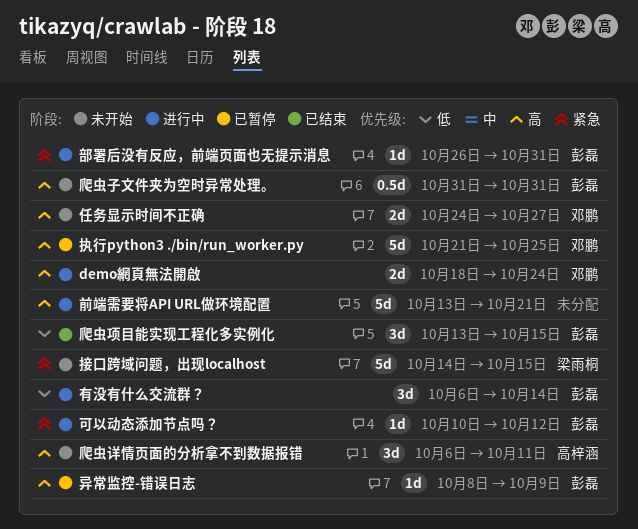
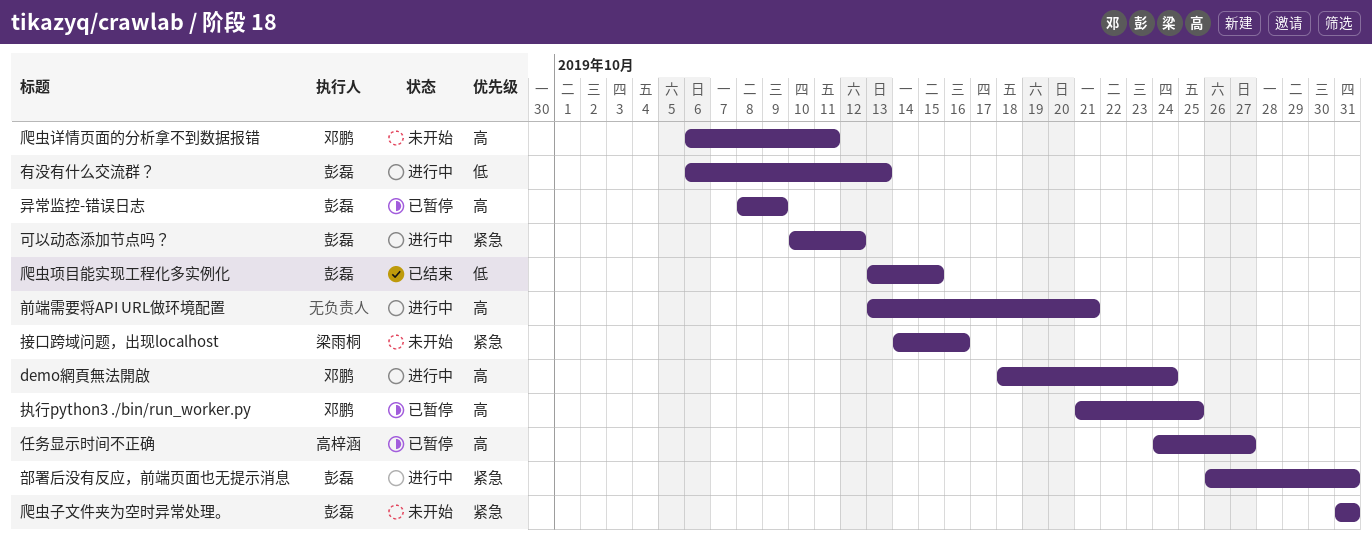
任务显示时间不正确, status: 未开始 -> 已暂停
任务显示时间不正确, owner: 邓鹏 -> 高梓涵
接口跨域问题，出现localhost, due: Oct 15 -> Oct 16
有没有什么交流群？, due: Oct 14 -> Oct 13
爬虫子文件夹为空时异常处理。, priority: 高 -> 紧急
爬虫详情页面的分析拿不到数据报错, owner: 高梓涵 -> 邓鹏

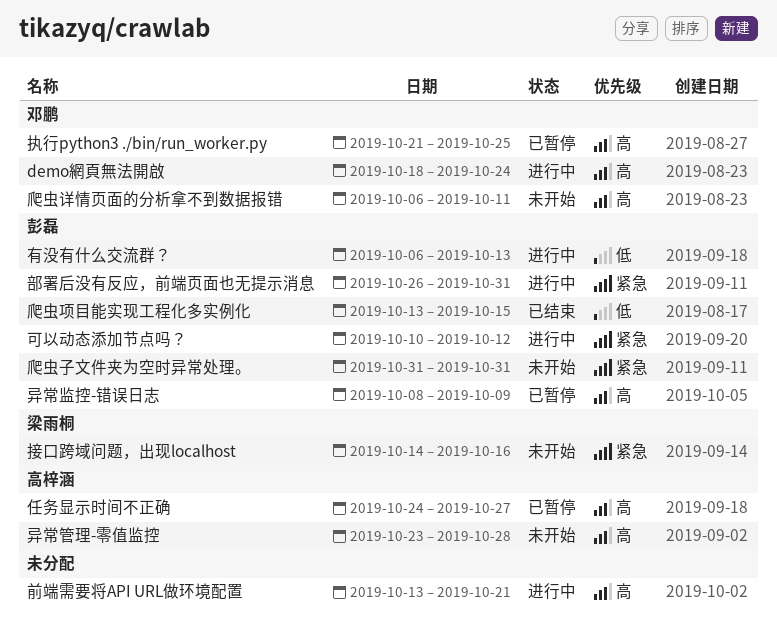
异常管理-零值监控: none -> present

